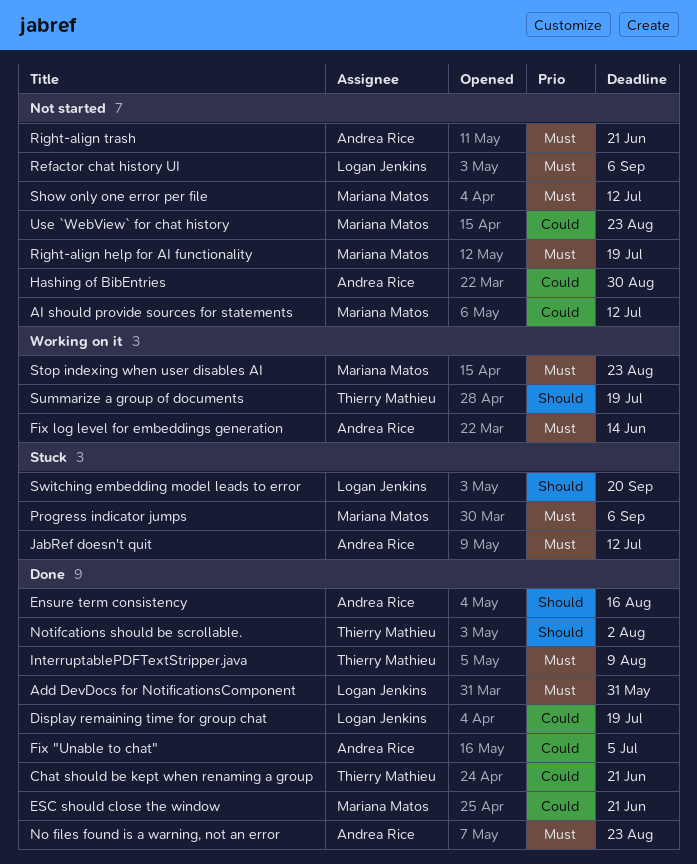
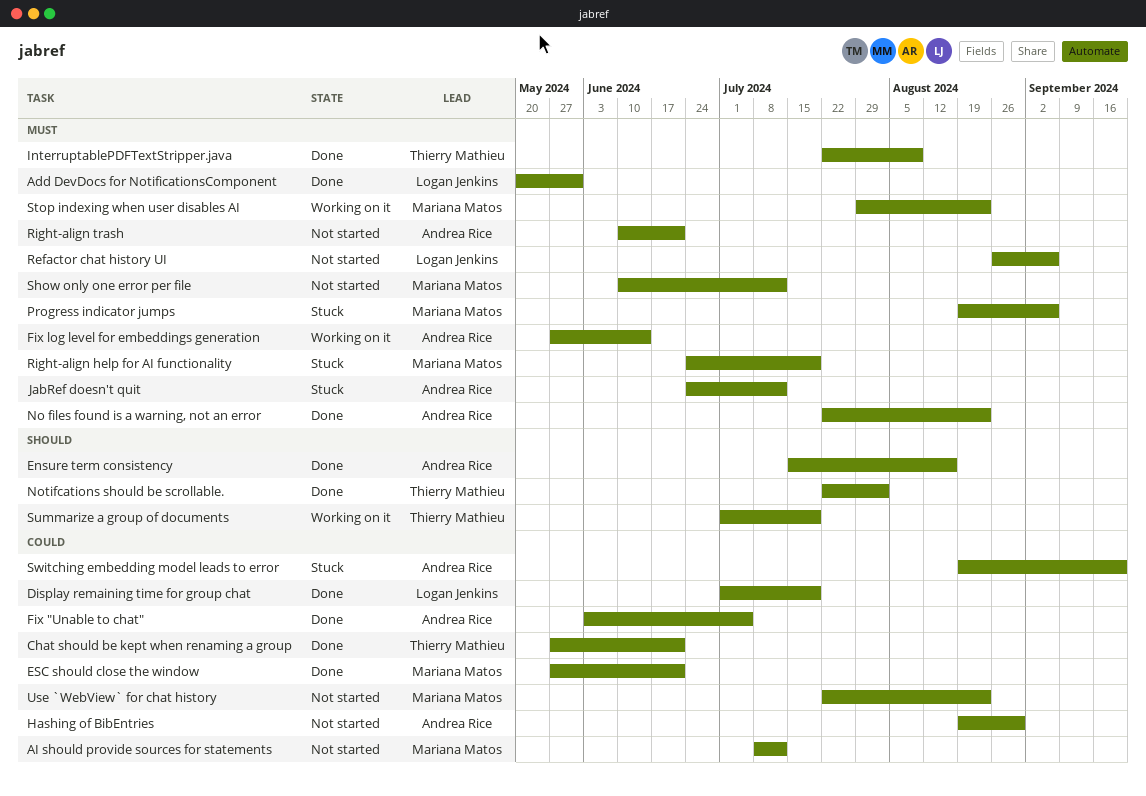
Right-align help for AI functionality, status: Not started -> Stuck
Switching embedding model leads to error, owner: Logan Jenkins -> Andrea Rice
Switching embedding model leads to error, priority: Should -> Could

